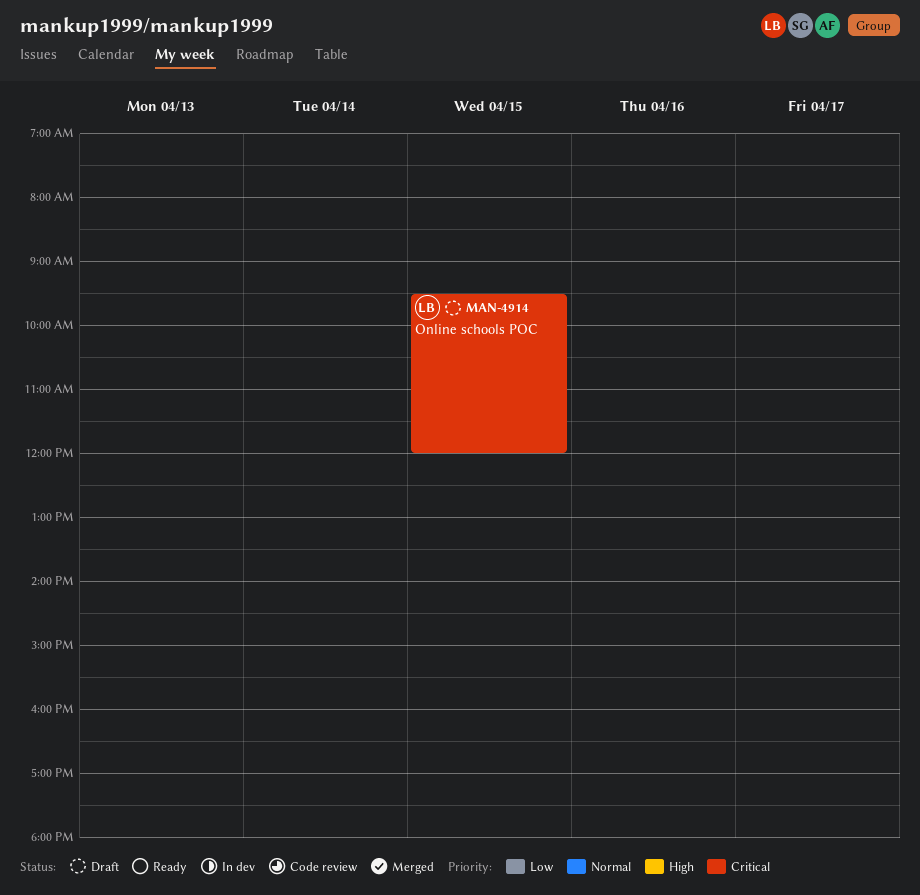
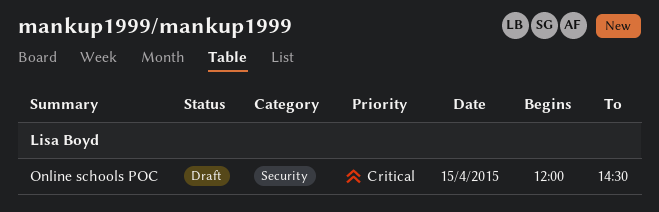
Online schools POC, begins: 09:30 -> 12:00
Online schools POC, ends: 12:00 -> 14:30

